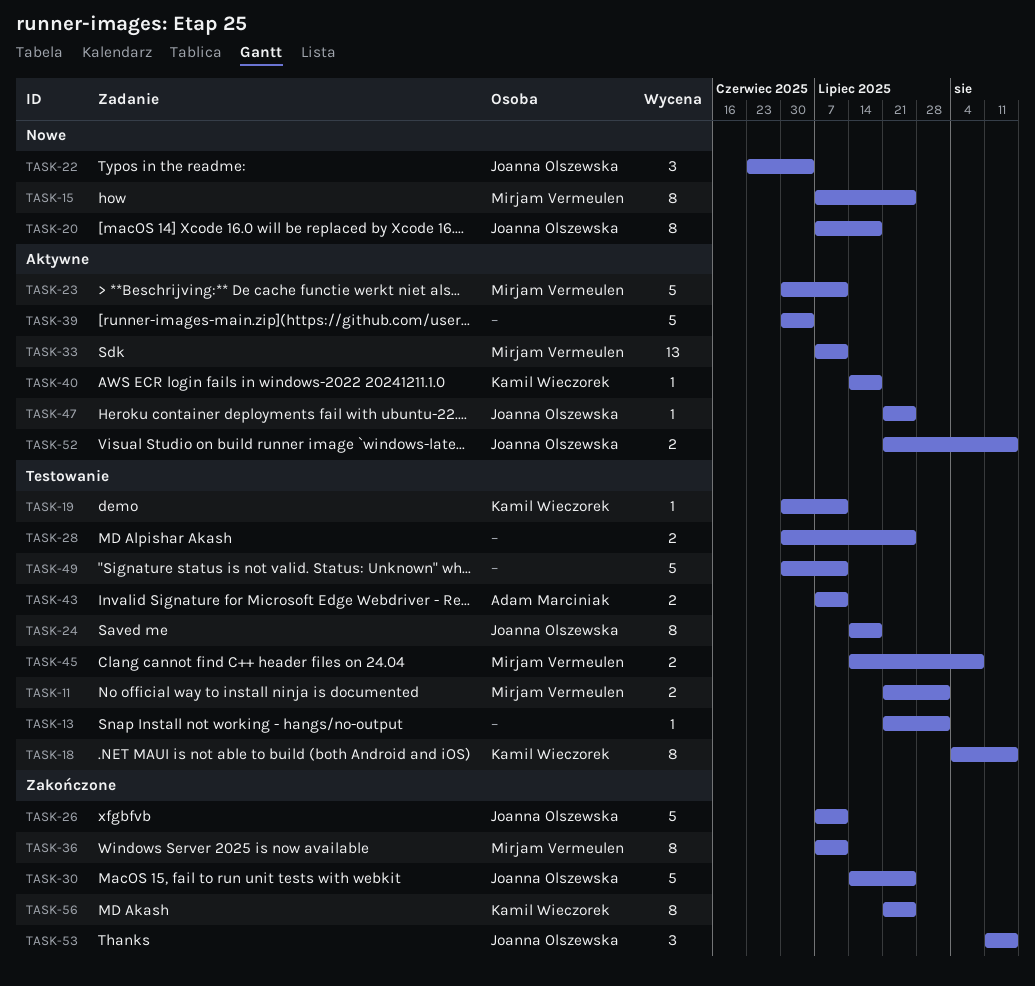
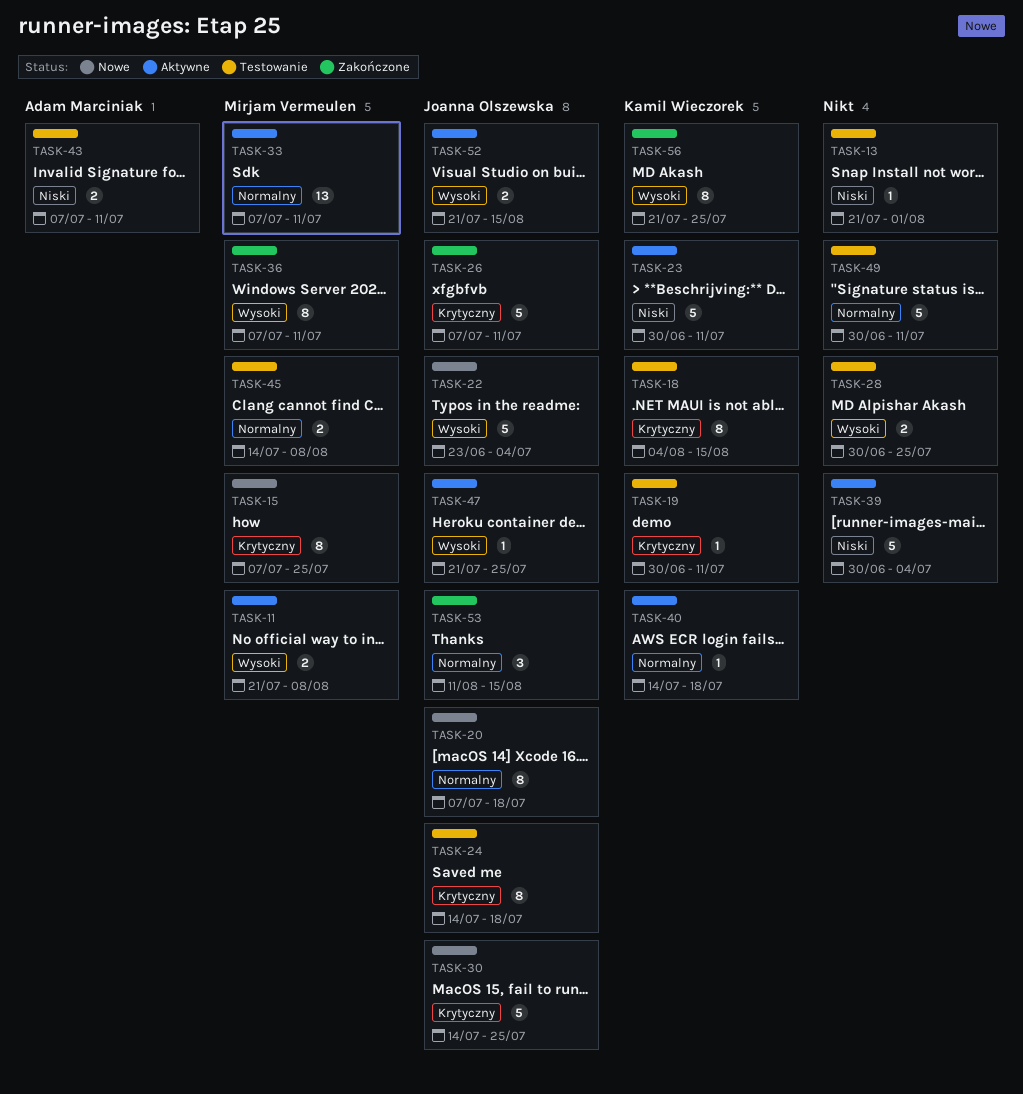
TASK-11, status: Testowanie -> Aktywne
TASK-11, due: Aug 1 -> Aug 8
TASK-22, estimate: 3 -> 5
TASK-23, owner: Mirjam Vermeulen -> Kamil Wieczorek
TASK-30, status: Zakończone -> Nowe

